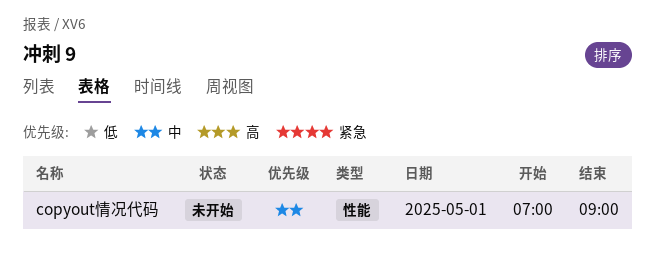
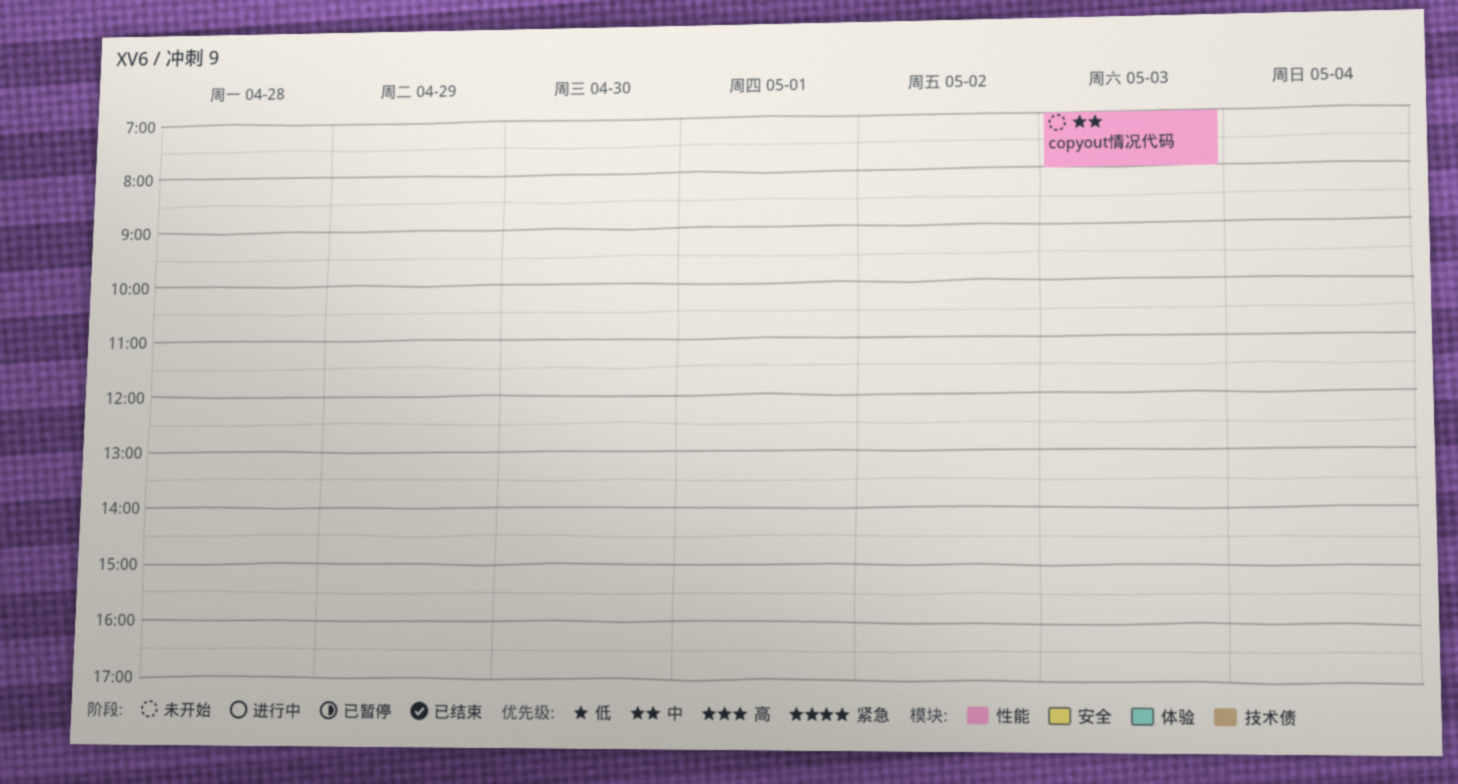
copyout情况代码, day: May 1 -> May 3
copyout情况代码, ends: 09:00 -> 08:00

